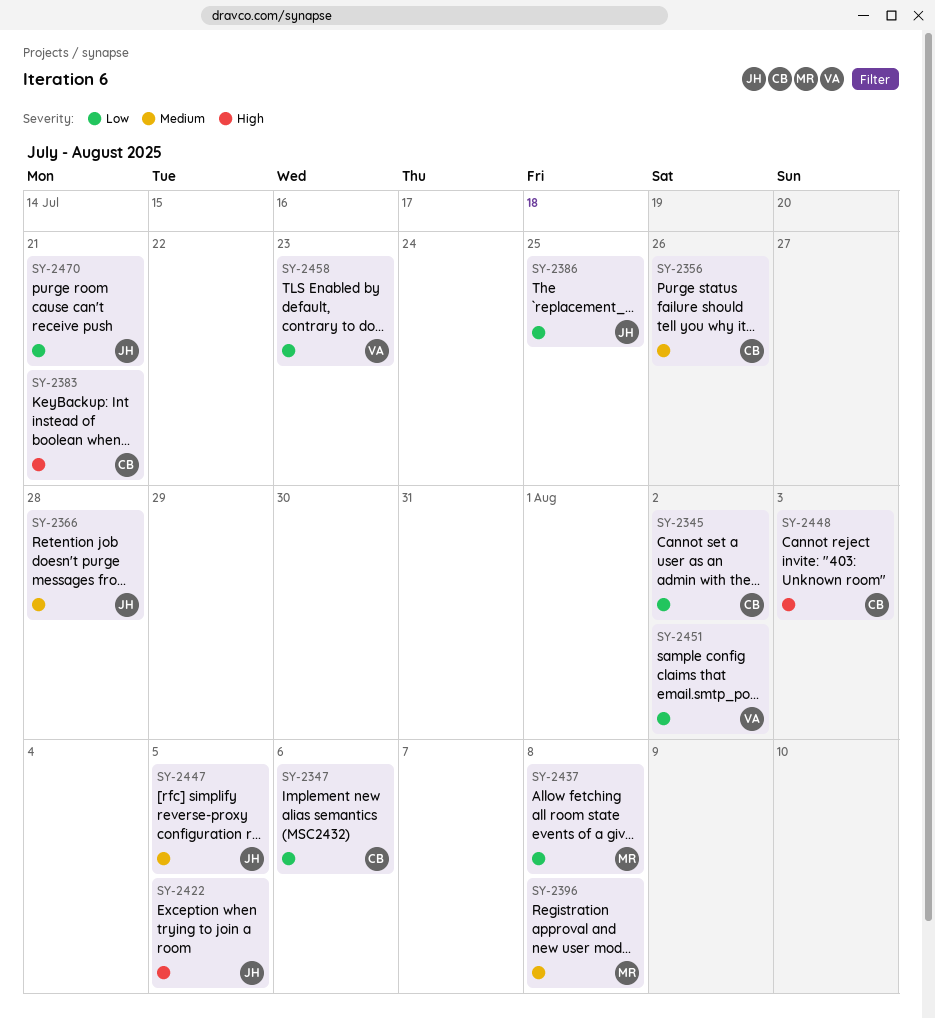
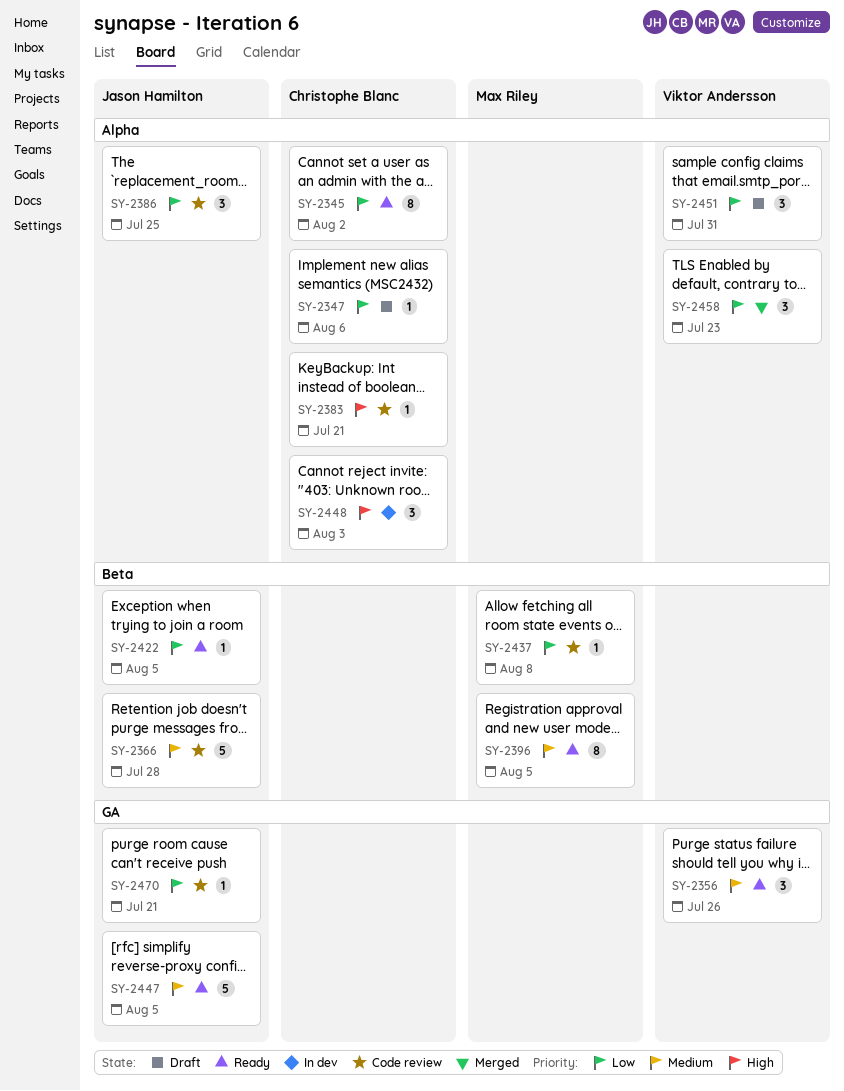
SY-2356, owner: Christophe Blanc -> Viktor Andersson
SY-2396, due: Aug 8 -> Aug 5
SY-2422, priority: High -> Low
SY-2451, due: Aug 2 -> Jul 31

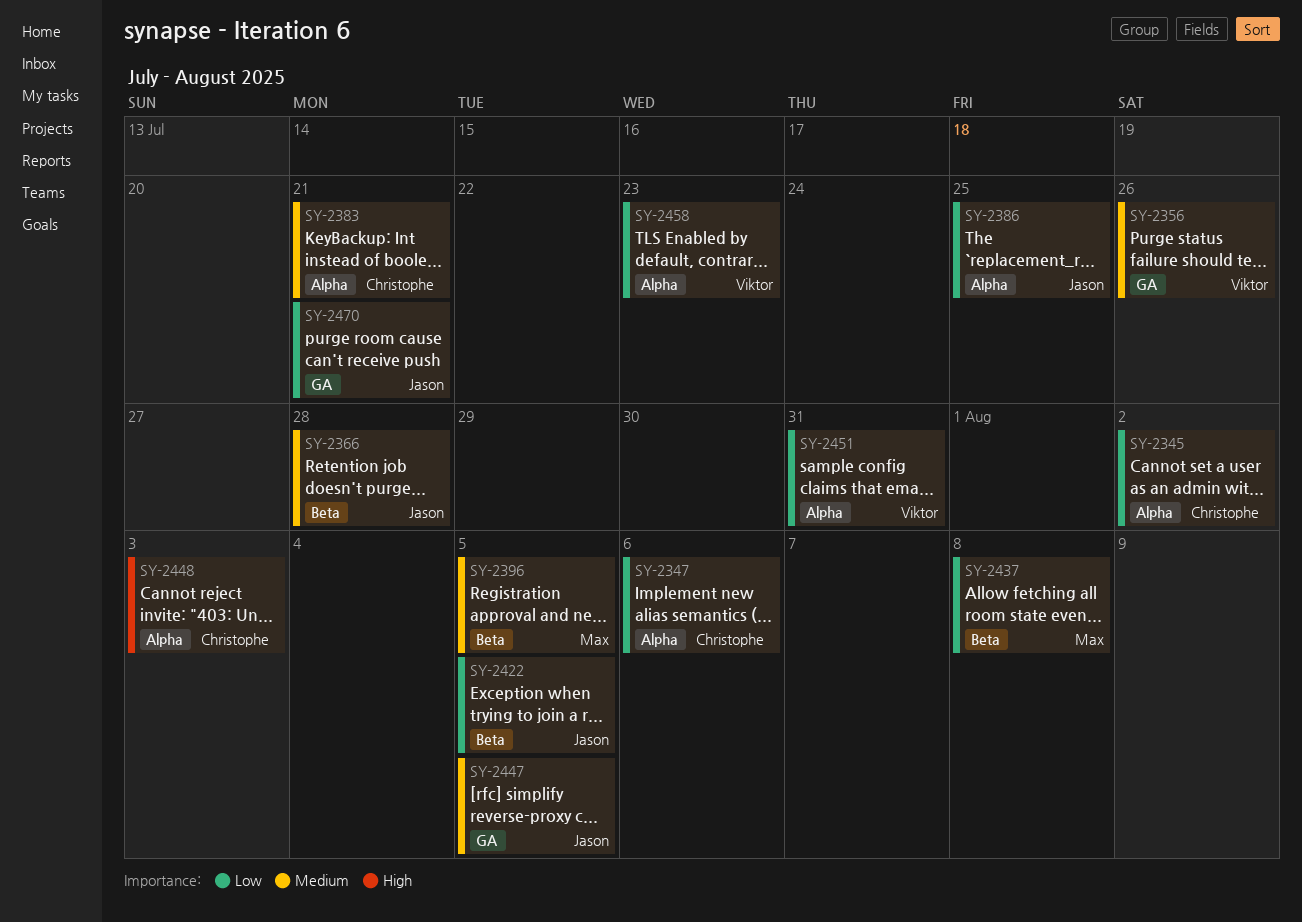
SY-2383, priority: High -> Medium

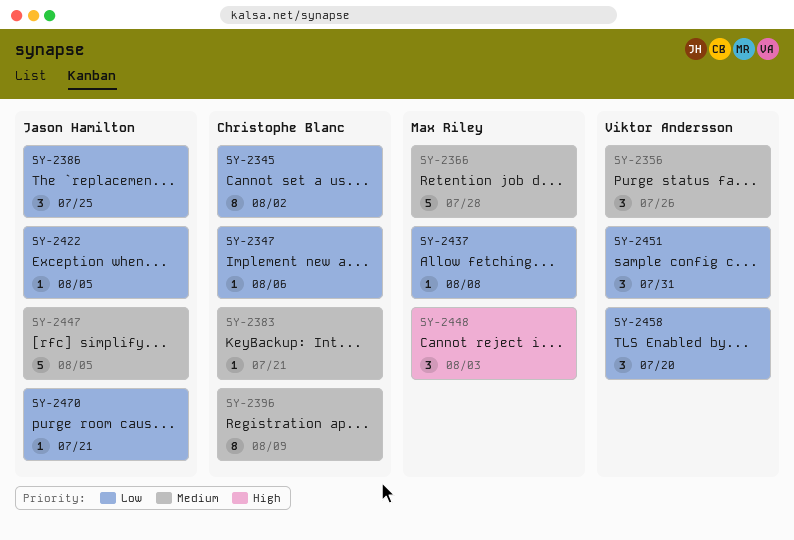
SY-2366, owner: Jason Hamilton -> Max Riley
SY-2396, owner: Max Riley -> Christophe Blanc
SY-2396, due: Aug 5 -> Aug 9
SY-2448, owner: Christophe Blanc -> Max Riley
SY-2458, due: Jul 23 -> Jul 20

